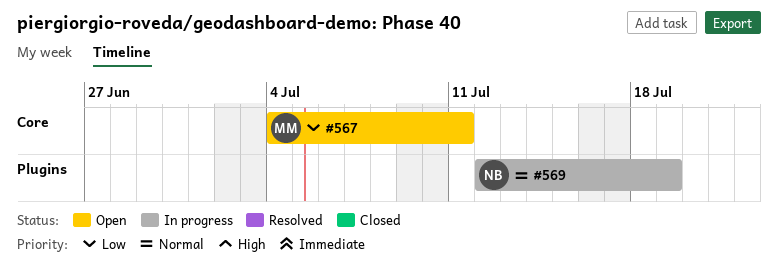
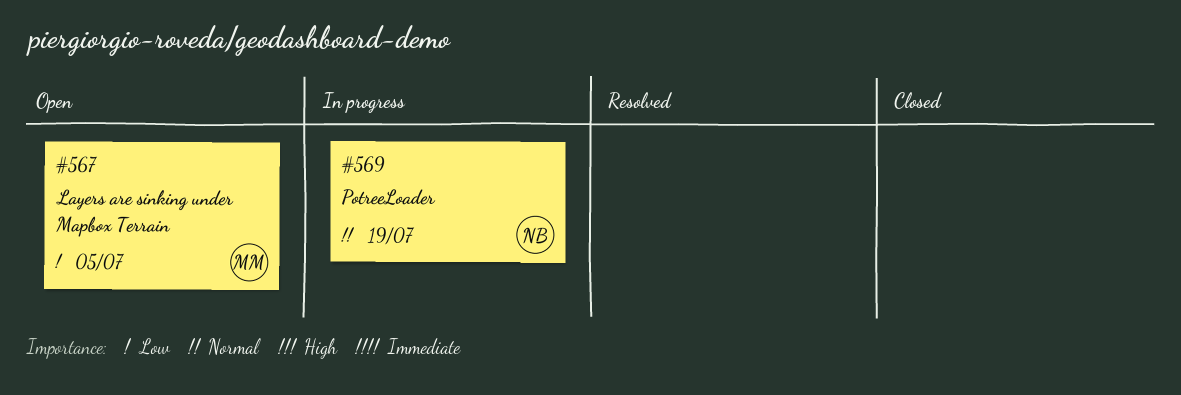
#567, due: Jul 11 -> Jul 5

